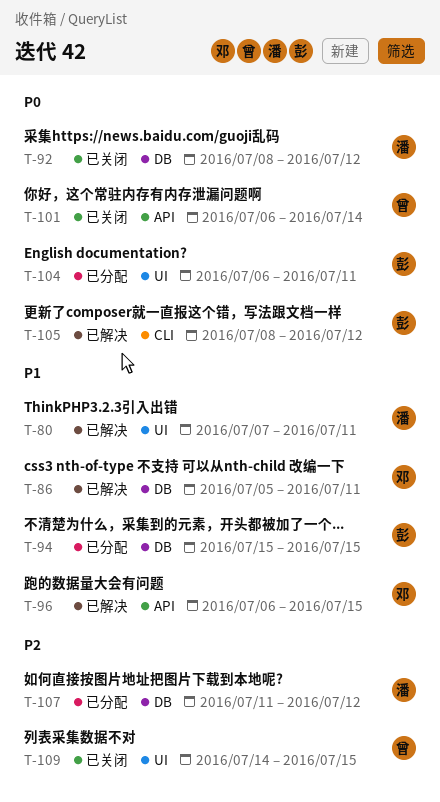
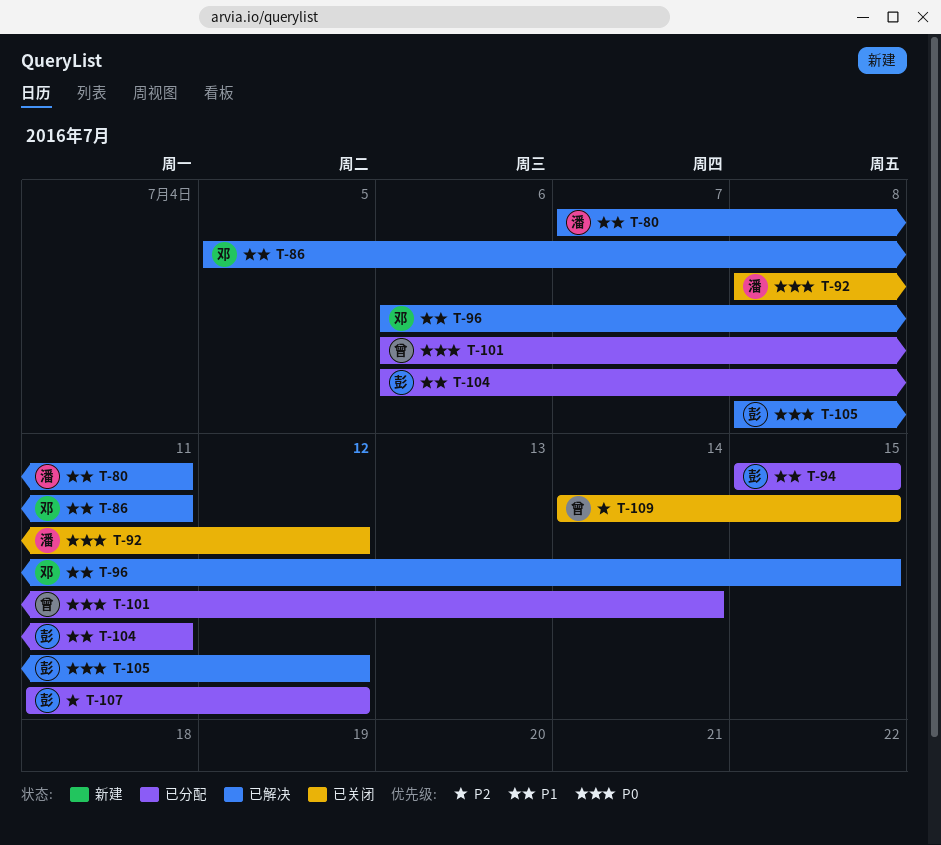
T-101, status: 已关闭 -> 已分配
T-104, priority: P0 -> P1
T-107, owner: 潘 -> 彭

